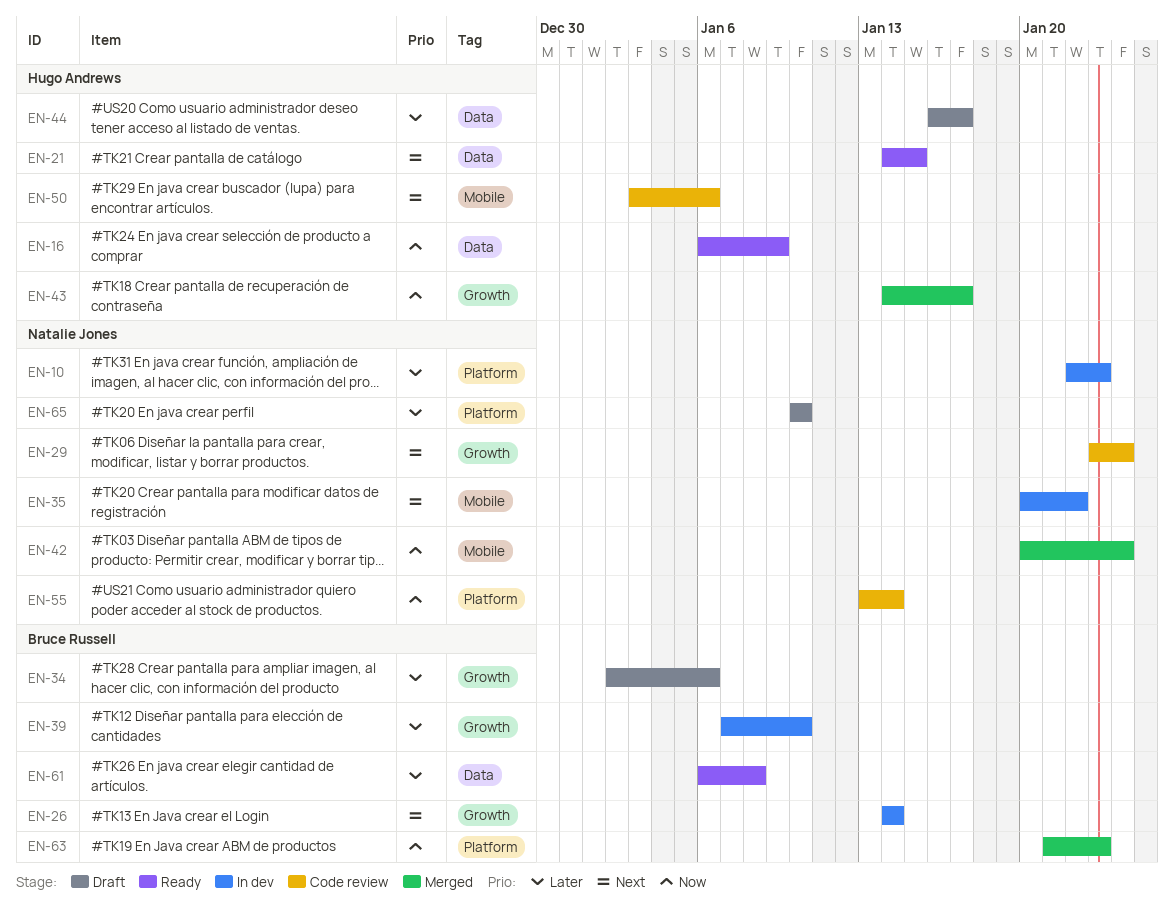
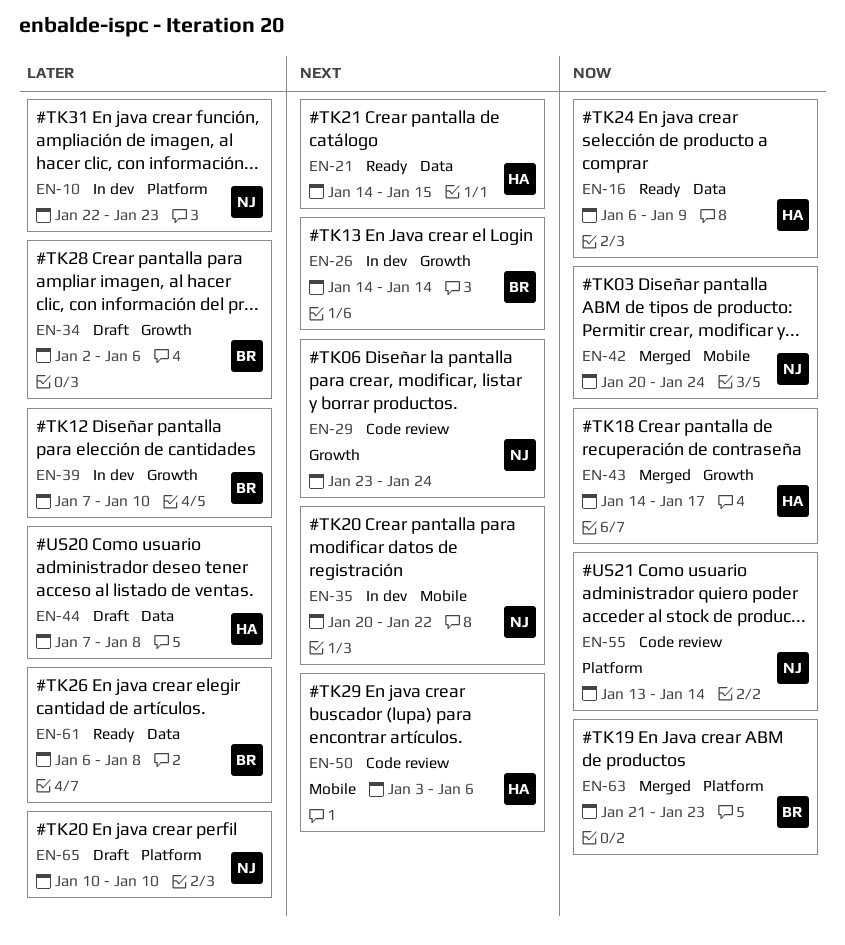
EN-44, start: Jan 16 -> Jan 7
EN-44, due: Jan 17 -> Jan 8

